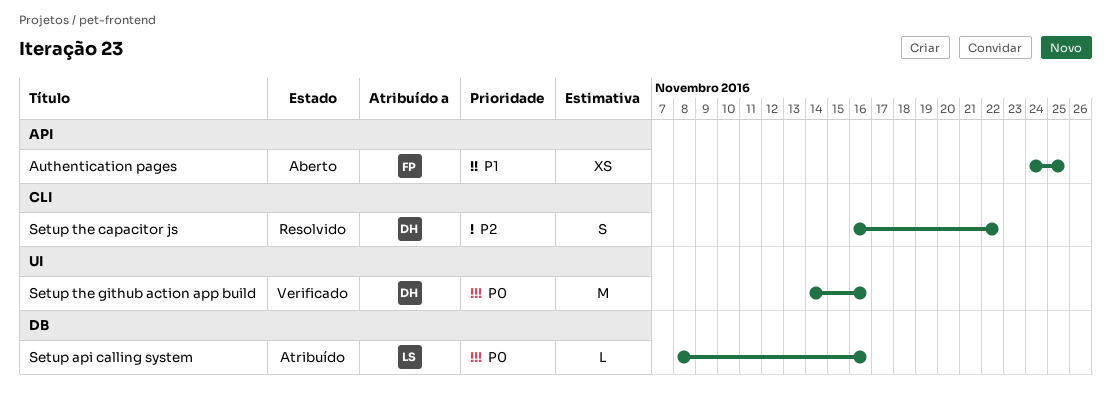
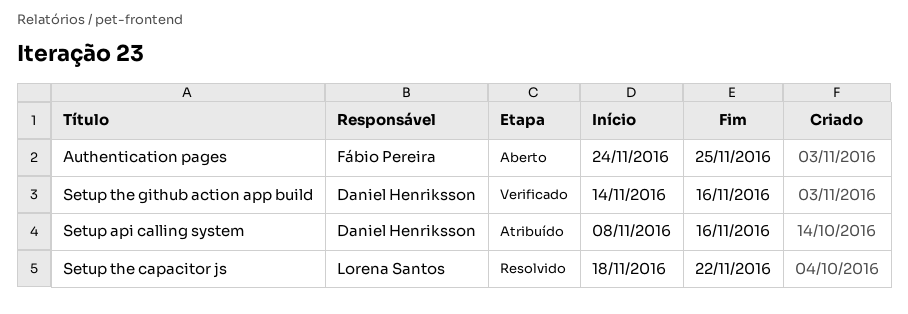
Setup api calling system, owner: Lorena Santos -> Daniel Henriksson
Setup the capacitor js, owner: Daniel Henriksson -> Lorena Santos
Setup the capacitor js, start: Nov 16 -> Nov 18

